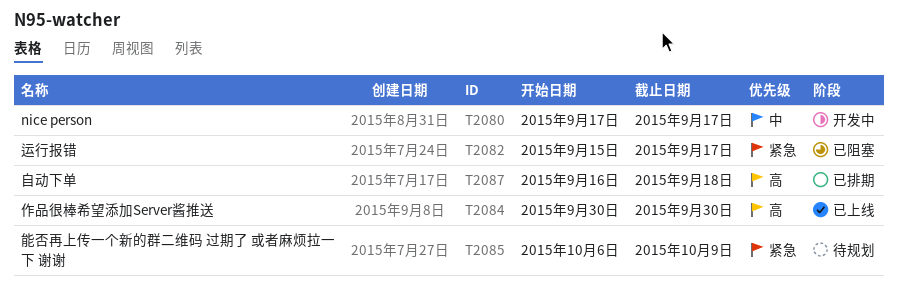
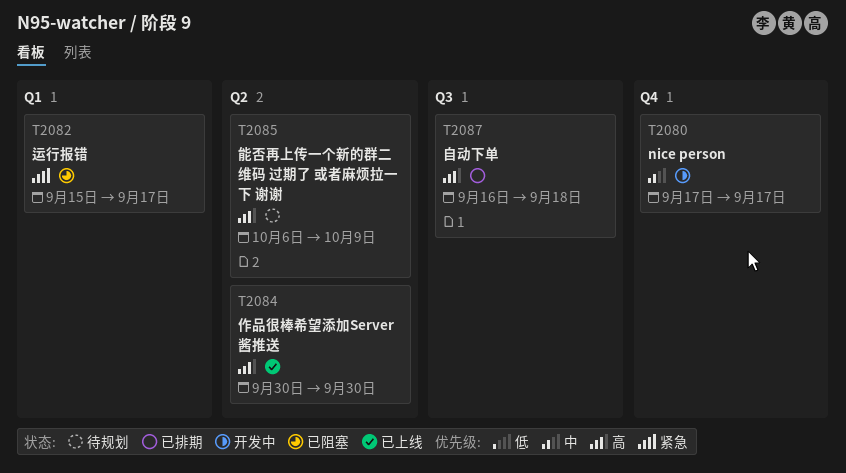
T2085, priority: 紧急 -> 高

